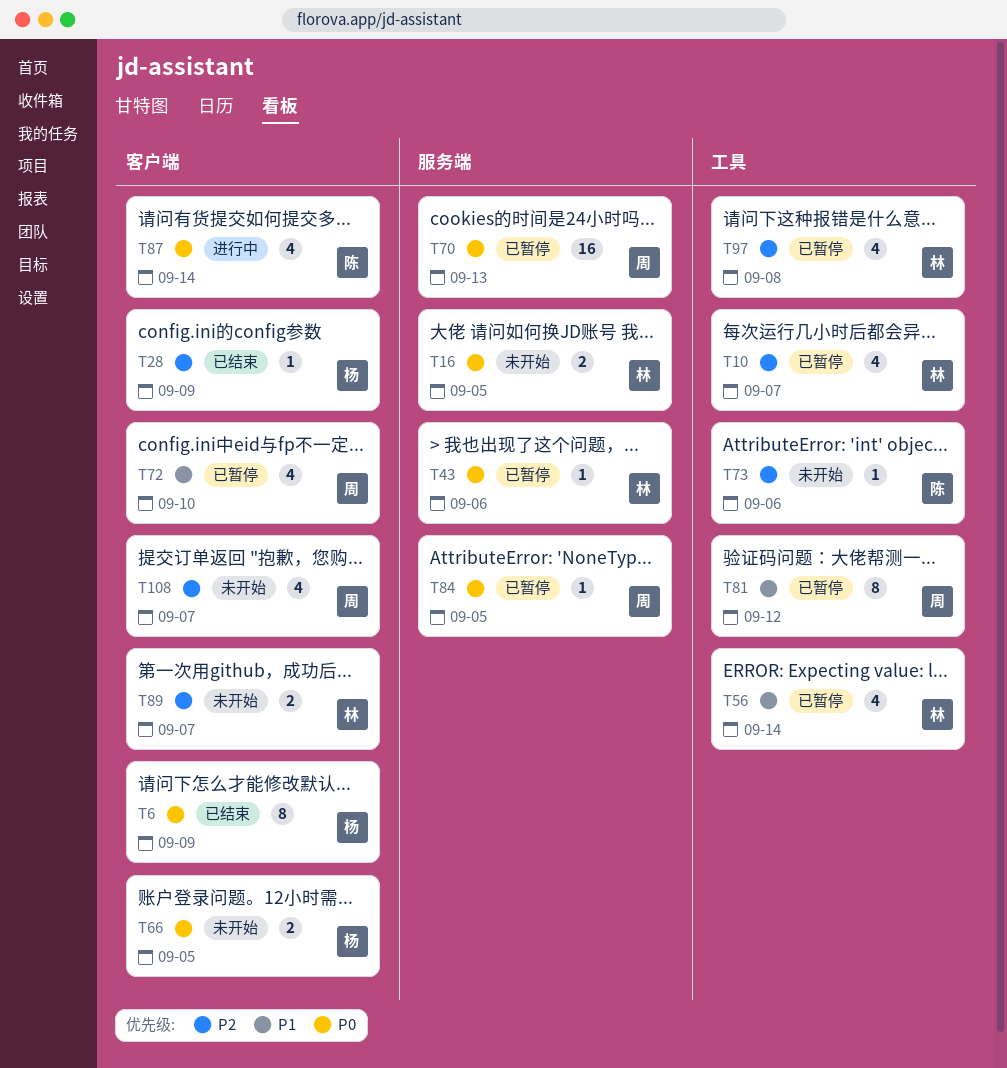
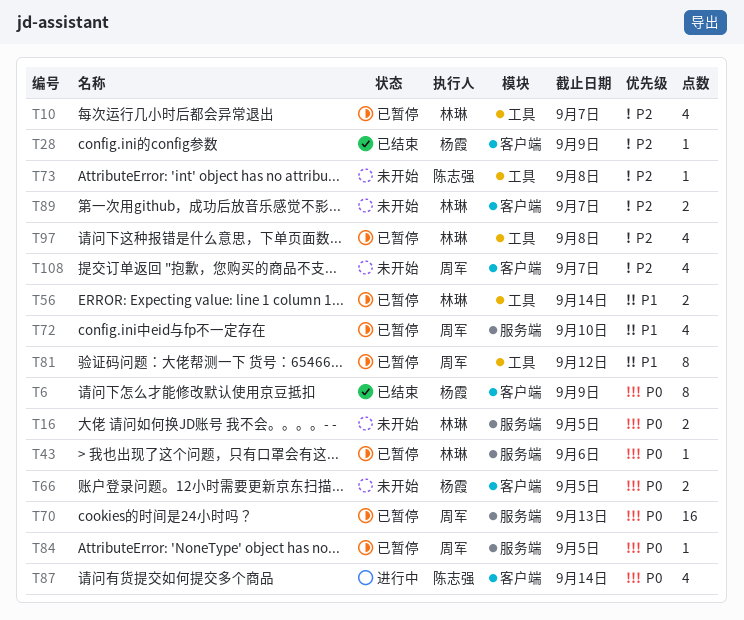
T56, estimate: 4 -> 2
T72, label: 客户端 -> 服务端
T73, due: Sep 6 -> Sep 8

